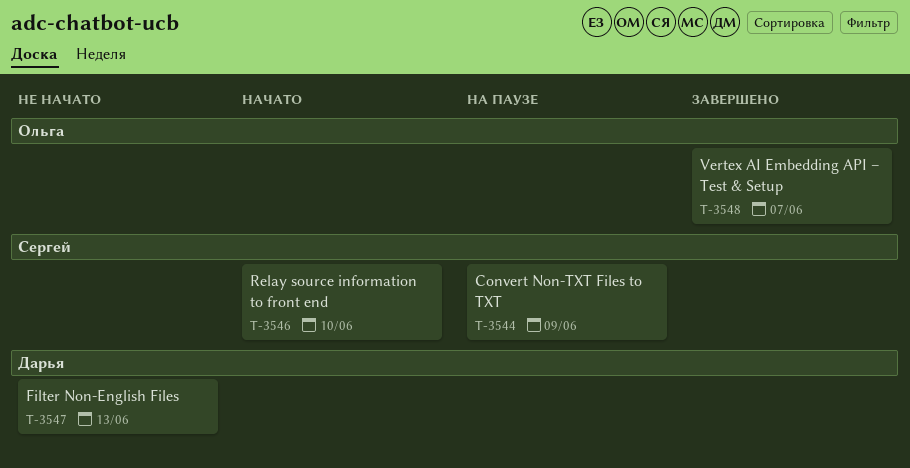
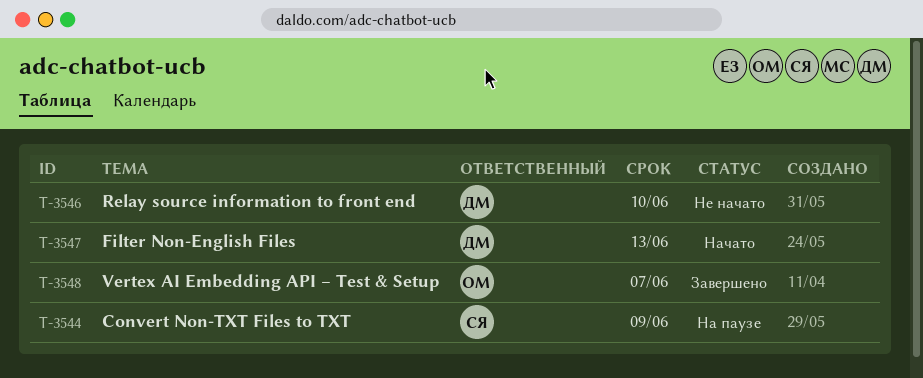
T-3546, status: Начато -> Не начато
T-3546, owner: Сергей -> Дарья
T-3547, status: Не начато -> Начато

